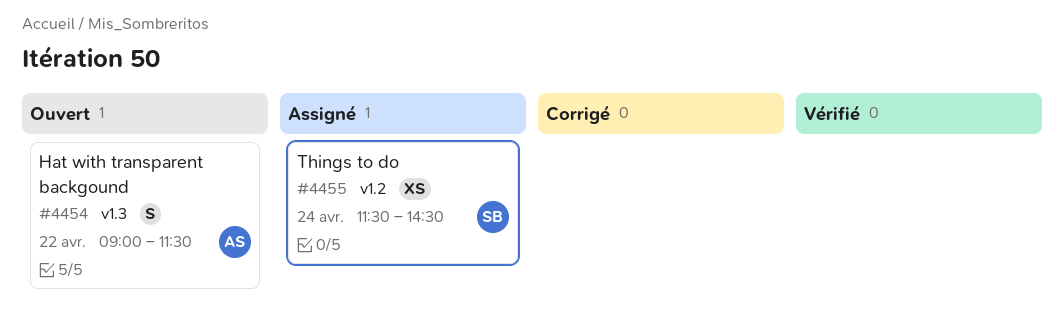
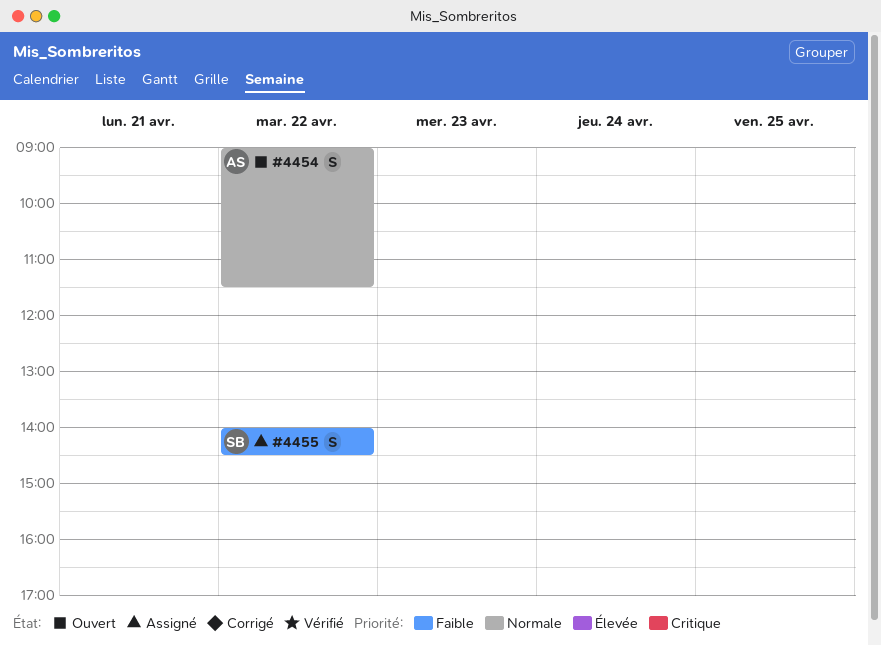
#4455, estimate: XS -> S
#4455, day: Apr 24 -> Apr 22
#4455, begins: 11:30 -> 14:00

